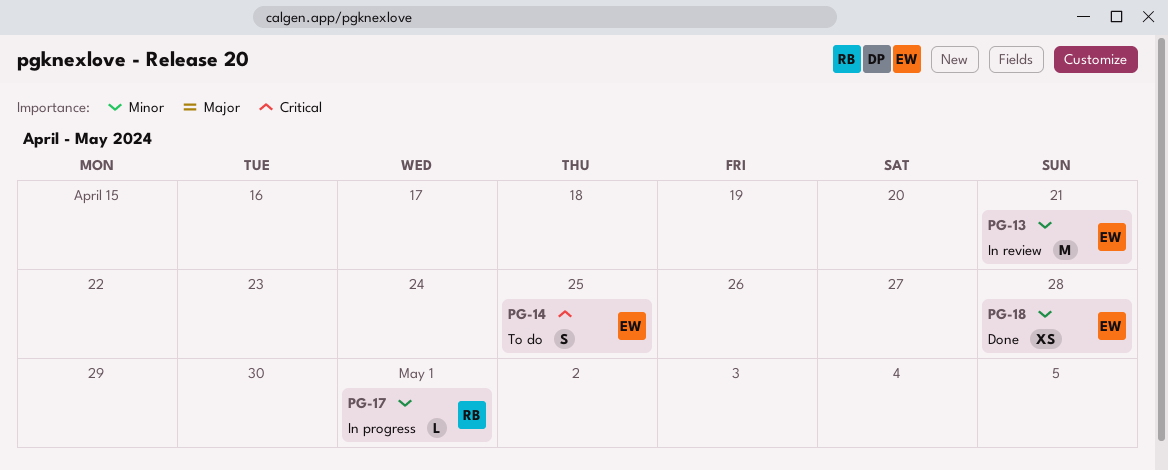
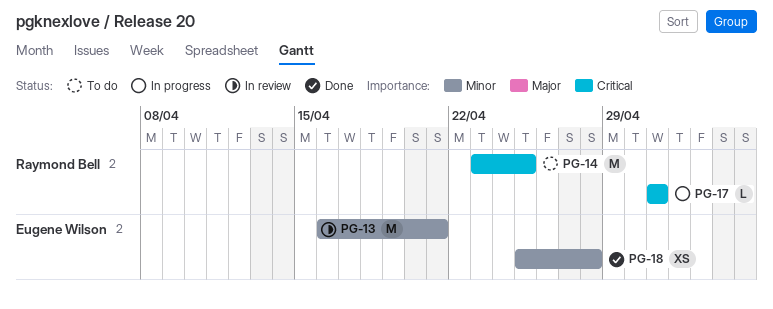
PG-14, owner: Eugene Wilson -> Raymond Bell
PG-14, estimate: S -> M
PG-17, priority: Minor -> Critical

